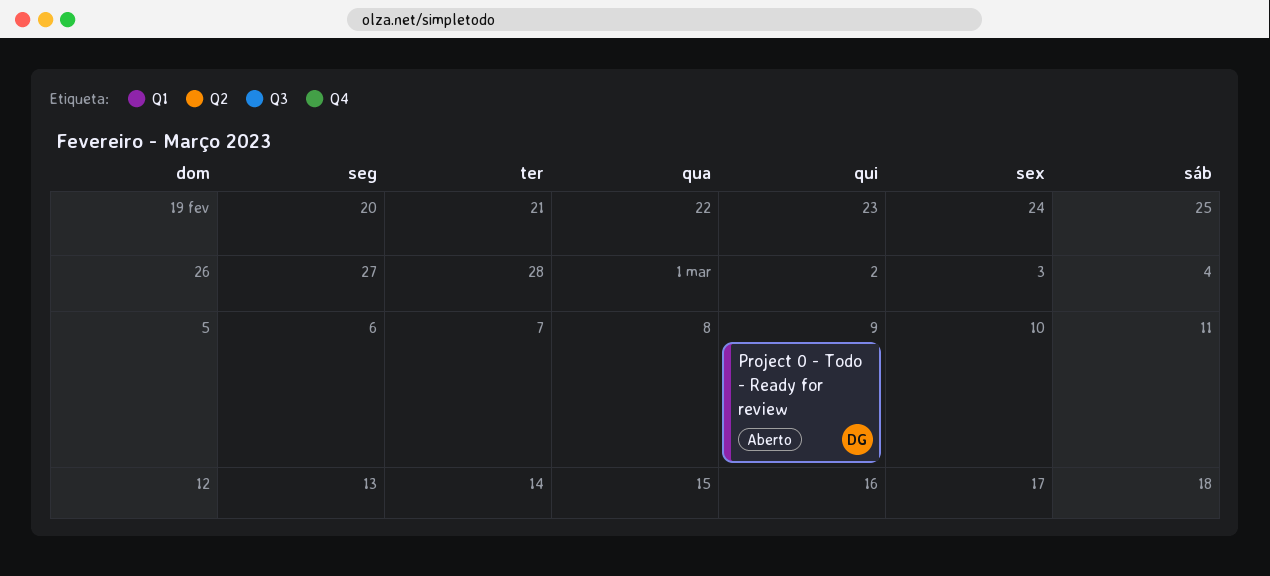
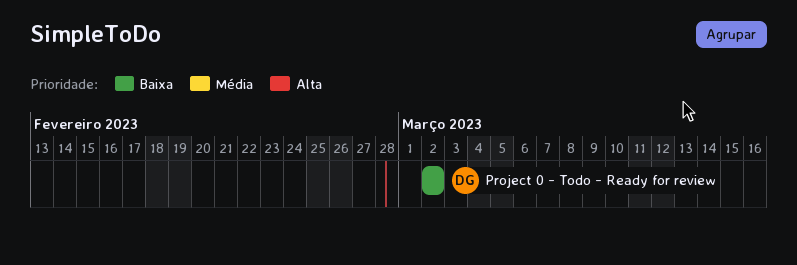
Project 0 - Todo - Ready for review, due: Mar 9 -> Mar 2

